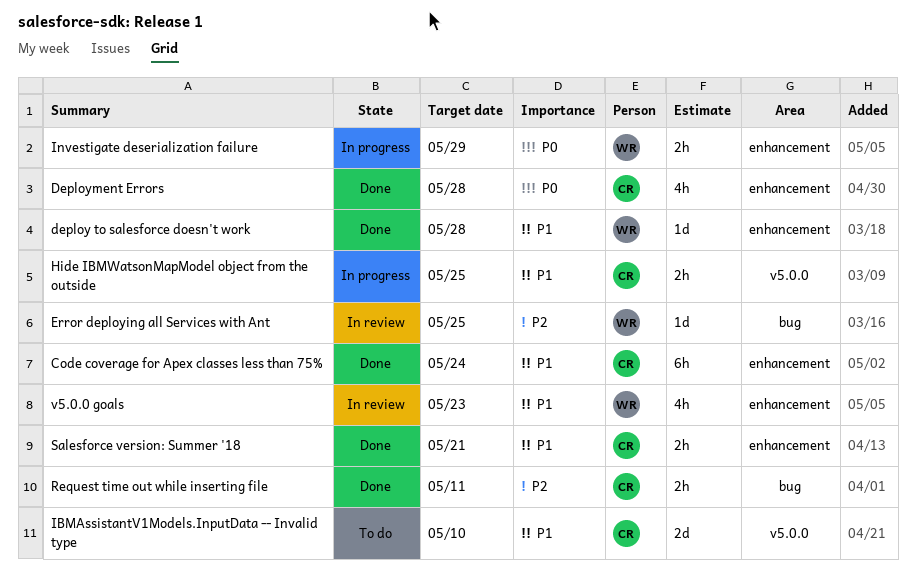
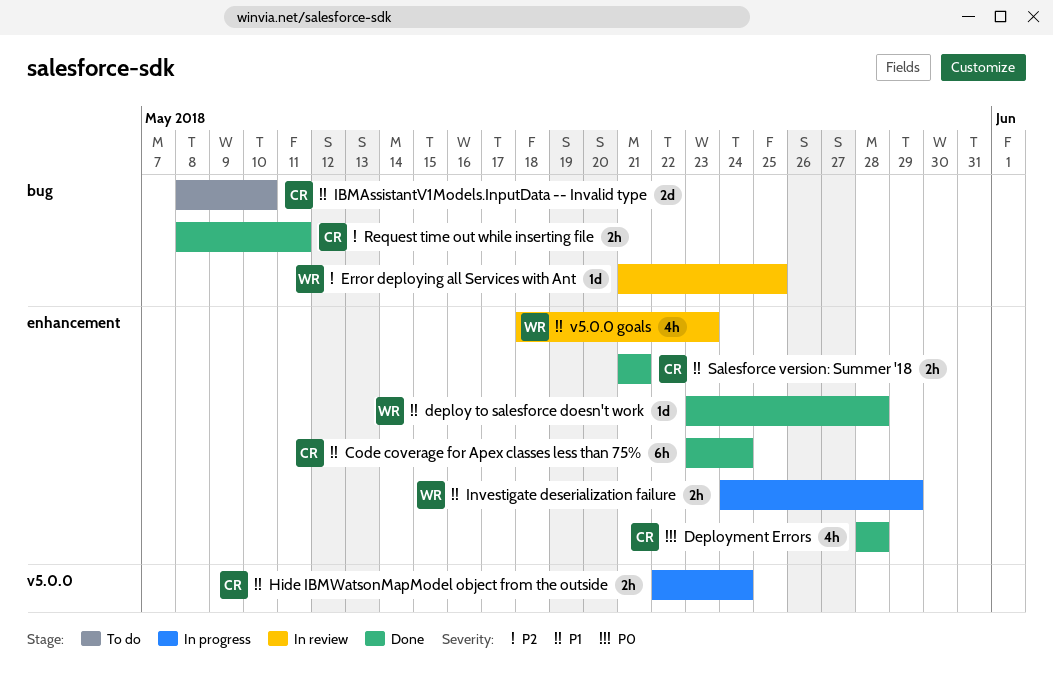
Hide IBMWatsonMapModel object from the outside, due: May 25 -> May 24
IBMAssistantV1Models.InputData -- Invalid type, label: v5.0.0 -> bug
Investigate deserialization failure, priority: P0 -> P1

